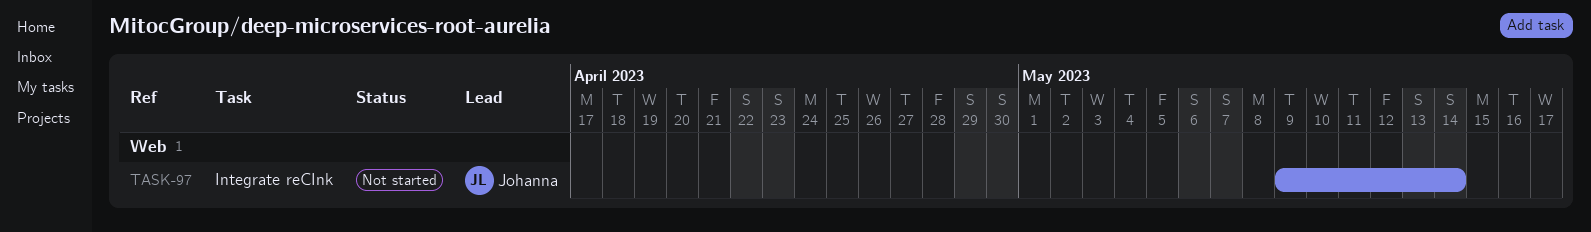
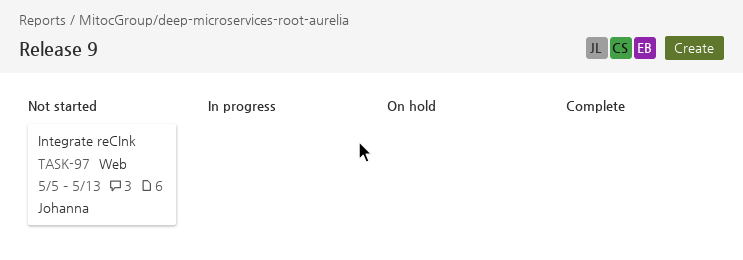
TASK-97, start: May 9 -> May 5
TASK-97, due: May 14 -> May 13

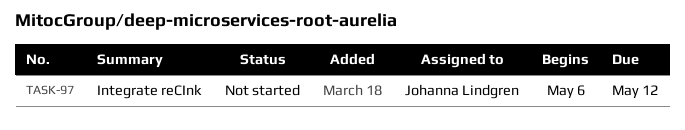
TASK-97, start: May 5 -> May 6
TASK-97, due: May 13 -> May 12

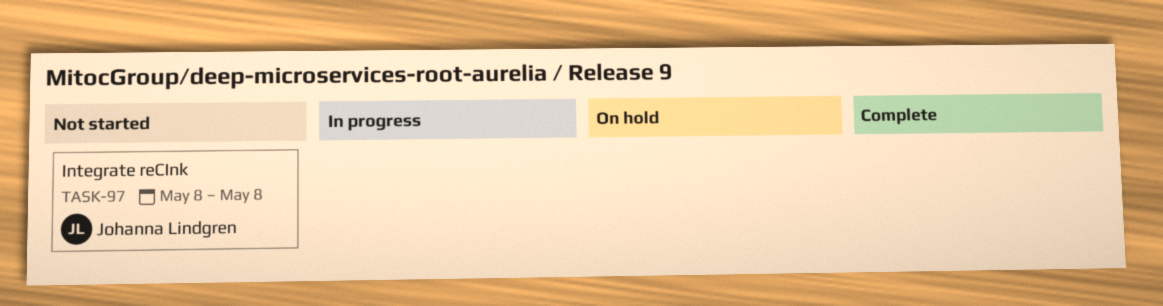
TASK-97, start: May 6 -> May 8
TASK-97, due: May 12 -> May 8

